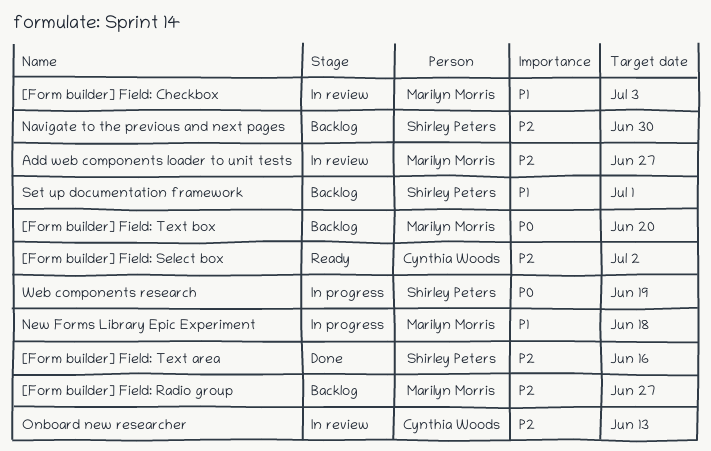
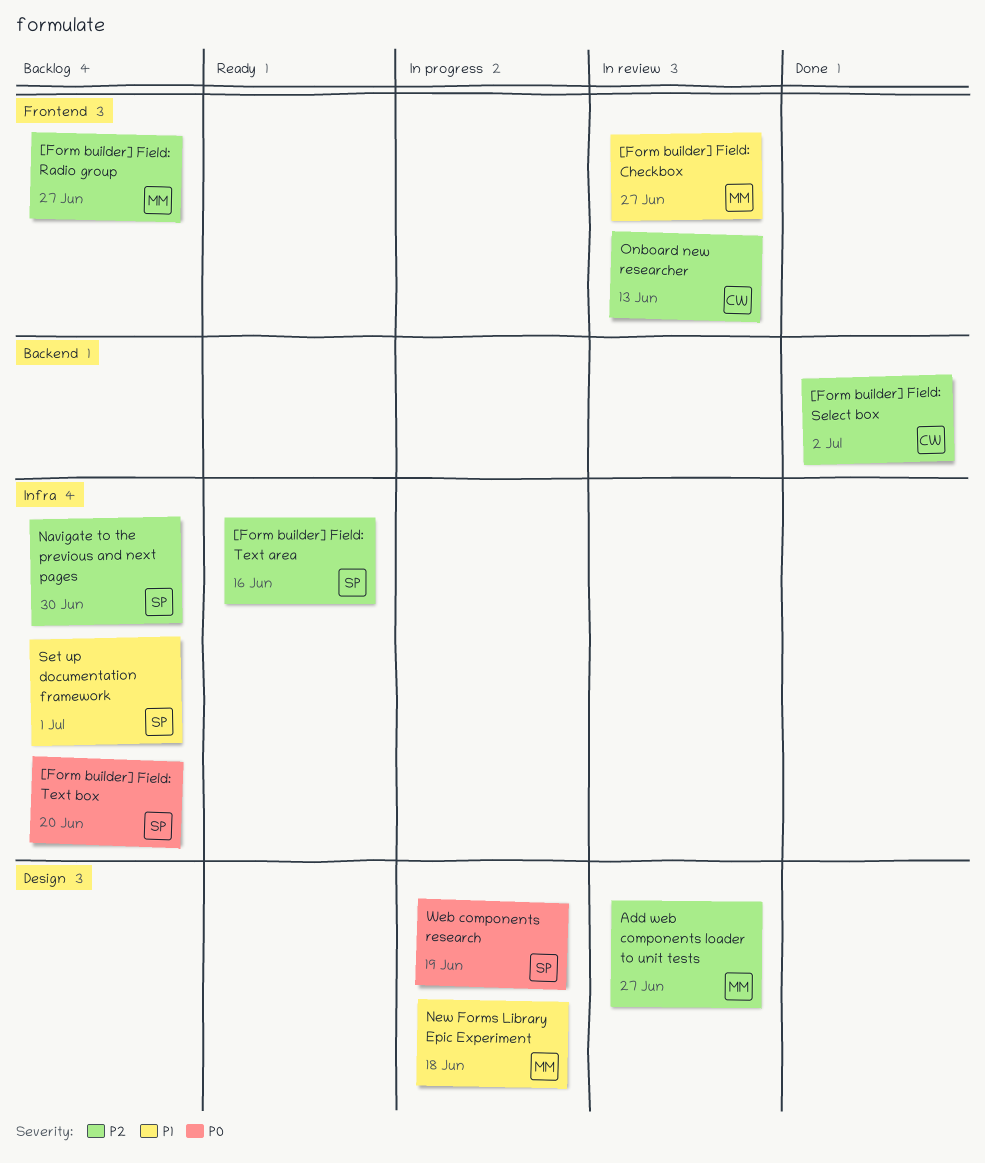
[Form builder] Field: Checkbox, due: Jul 3 -> Jun 27
[Form builder] Field: Select box, status: Ready -> Done
[Form builder] Field: Text area, status: Done -> Ready
[Form builder] Field: Text box, owner: Marilyn Morris -> Shirley Peters

